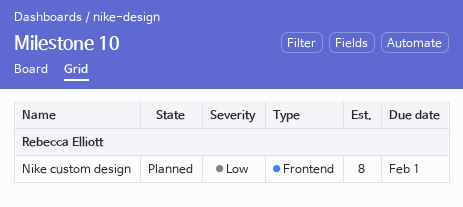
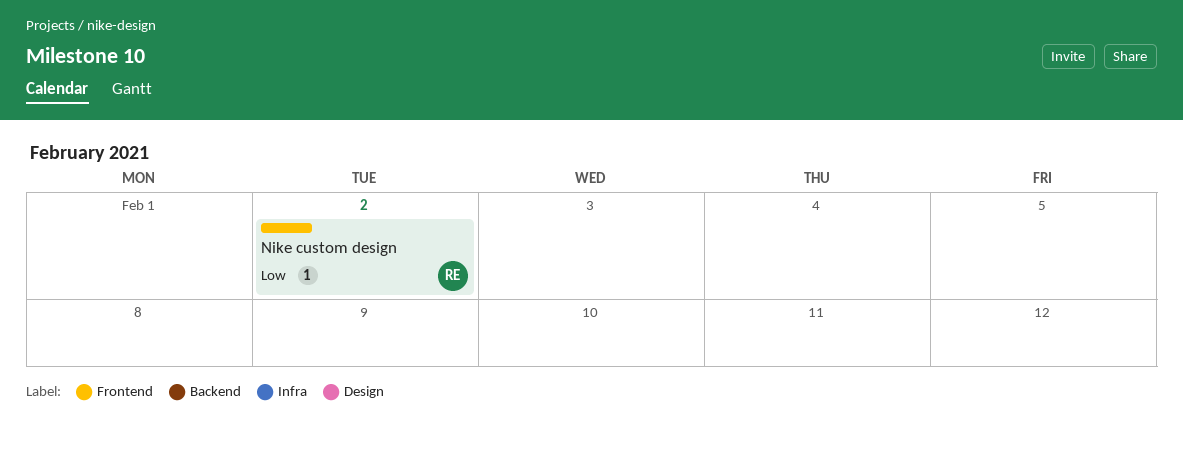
Nike custom design, estimate: 8 -> 1
Nike custom design, due: Feb 1 -> Feb 2

